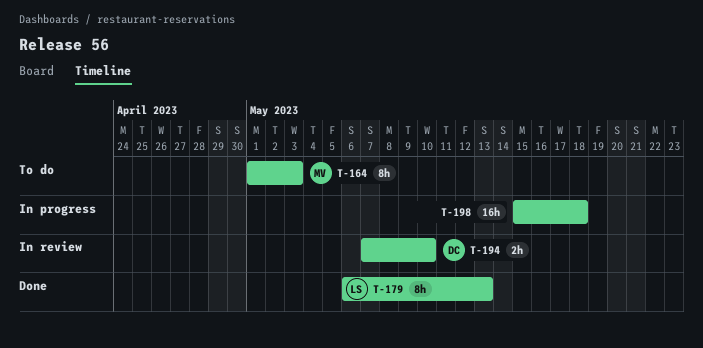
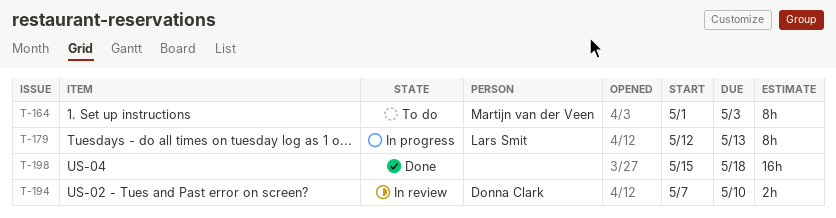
T-179, status: Done -> In progress
T-179, start: May 6 -> May 12
T-198, status: In progress -> Done

